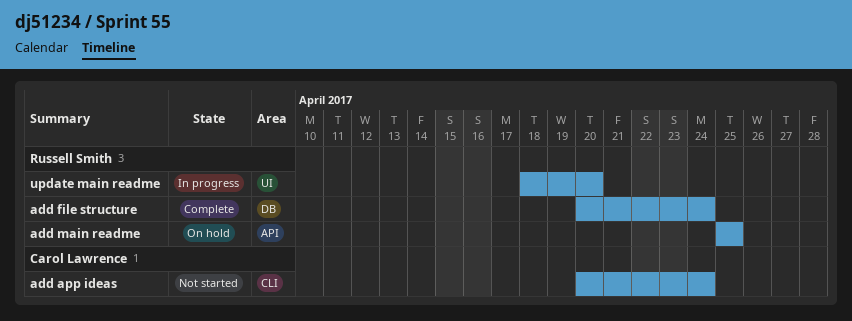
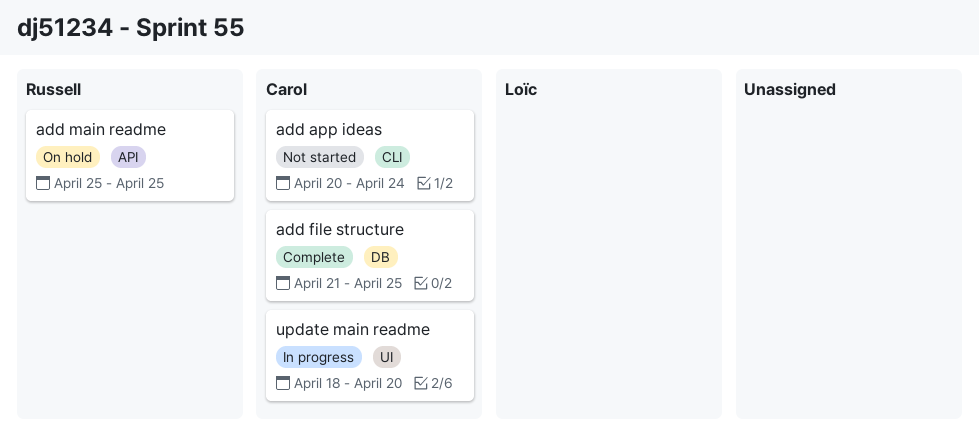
add file structure, owner: Russell Smith -> Carol Lawrence
add file structure, start: Apr 20 -> Apr 21
add file structure, due: Apr 24 -> Apr 25
update main readme, owner: Russell Smith -> Carol Lawrence

